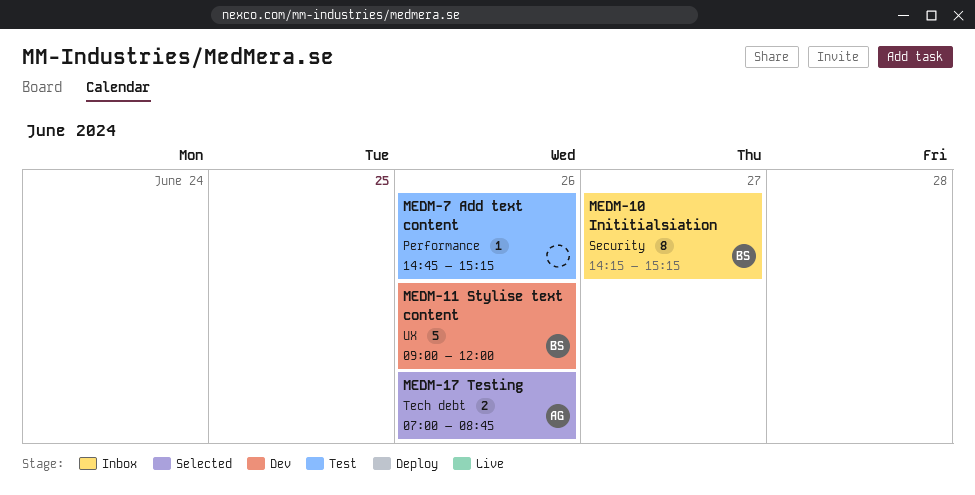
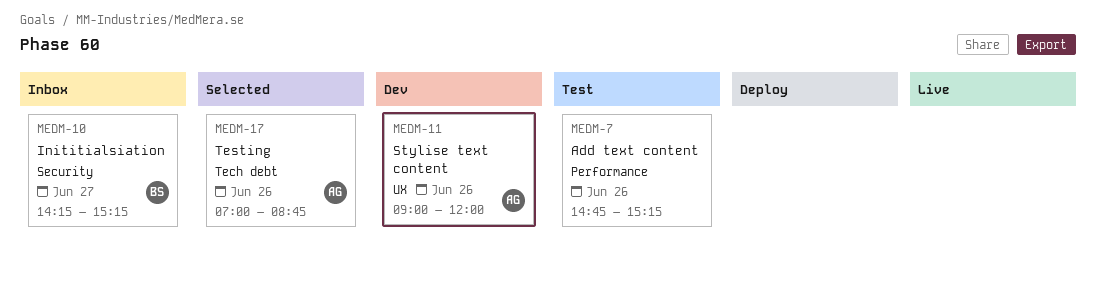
MEDM-11, owner: BS -> AG

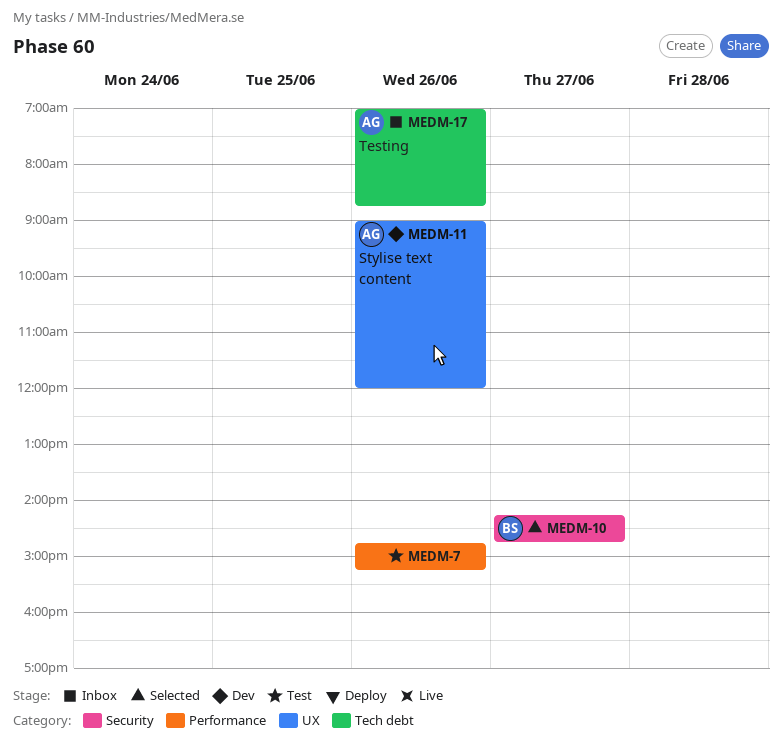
MEDM-10, status: Inbox -> Selected
MEDM-10, ends: 15:15 -> 14:45
MEDM-17, status: Selected -> Inbox

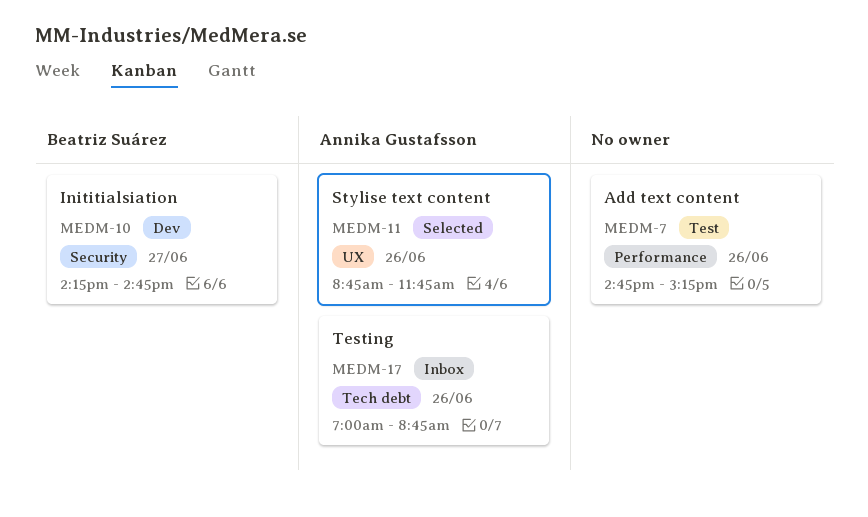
MEDM-10, status: Selected -> Dev
MEDM-11, status: Dev -> Selected
MEDM-11, begins: 09:00 -> 08:45
MEDM-11, ends: 12:00 -> 11:45

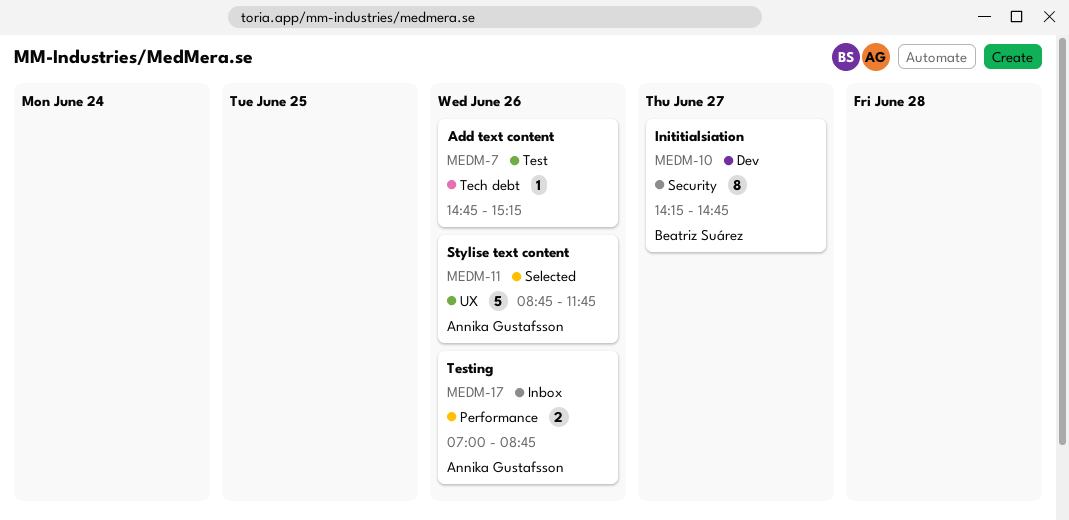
MEDM-7, label: Performance -> Tech debt
MEDM-17, label: Tech debt -> Performance

